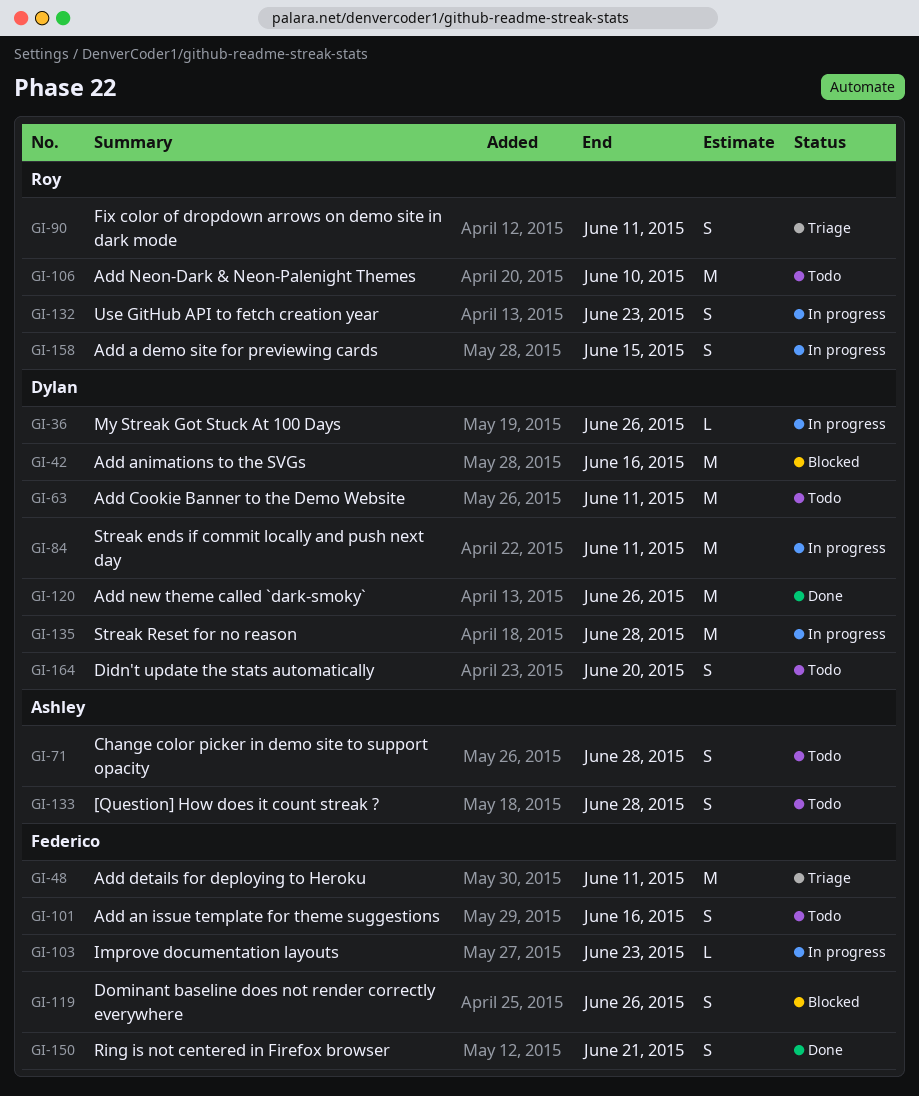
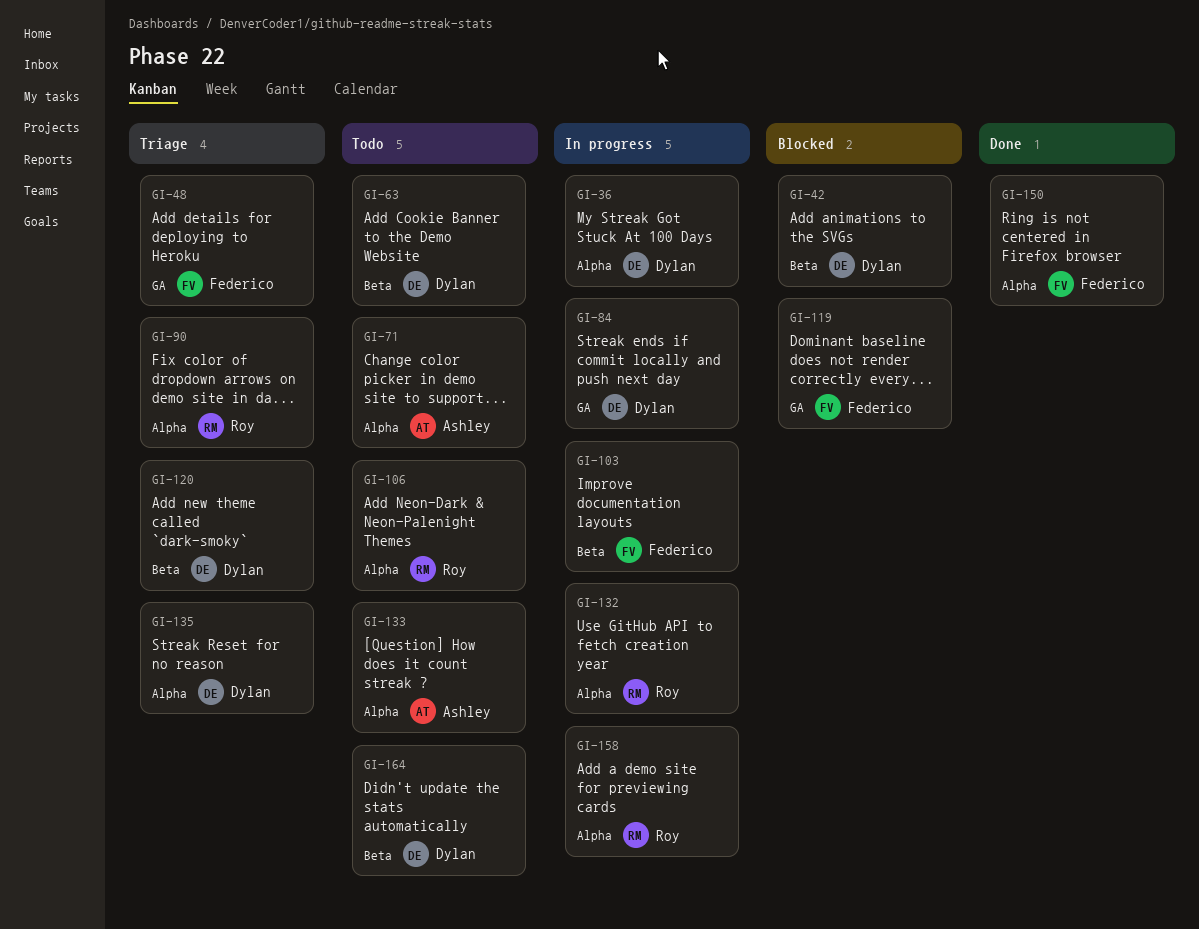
GI-101: present -> none
GI-120, status: Done -> Triage
GI-135, status: In progress -> Triage

